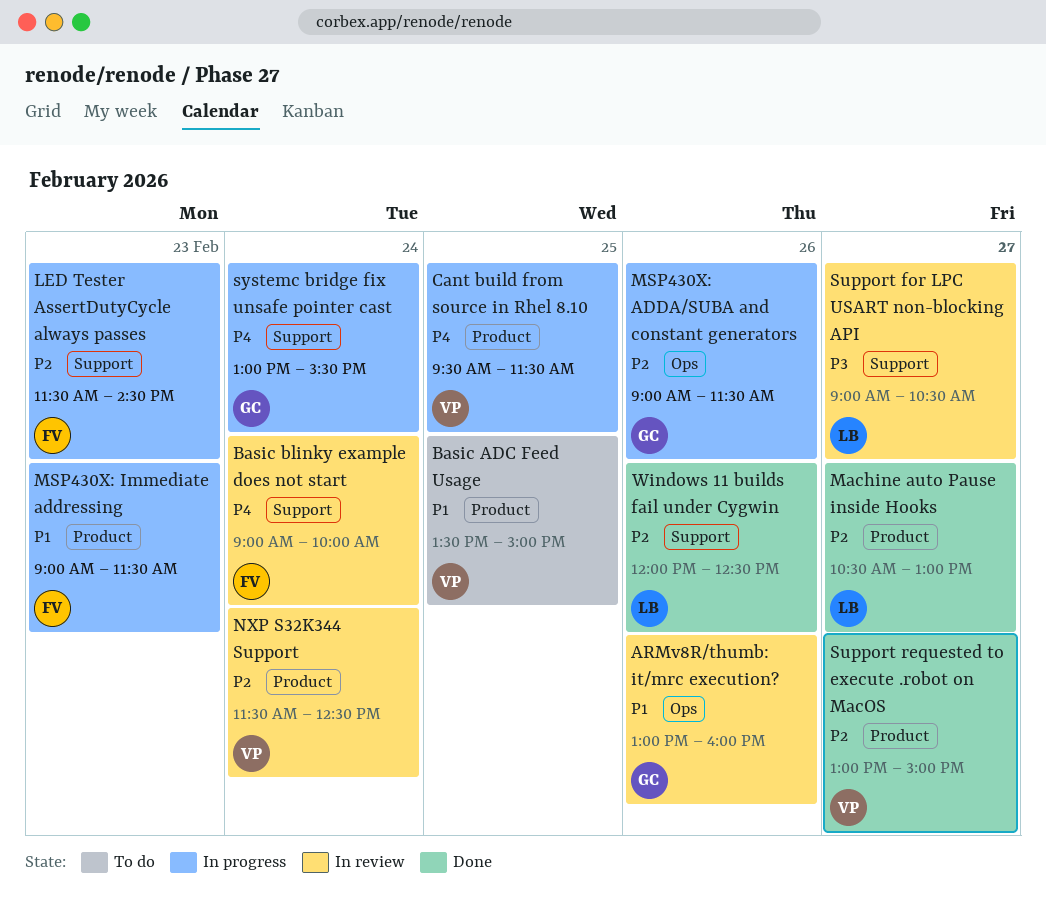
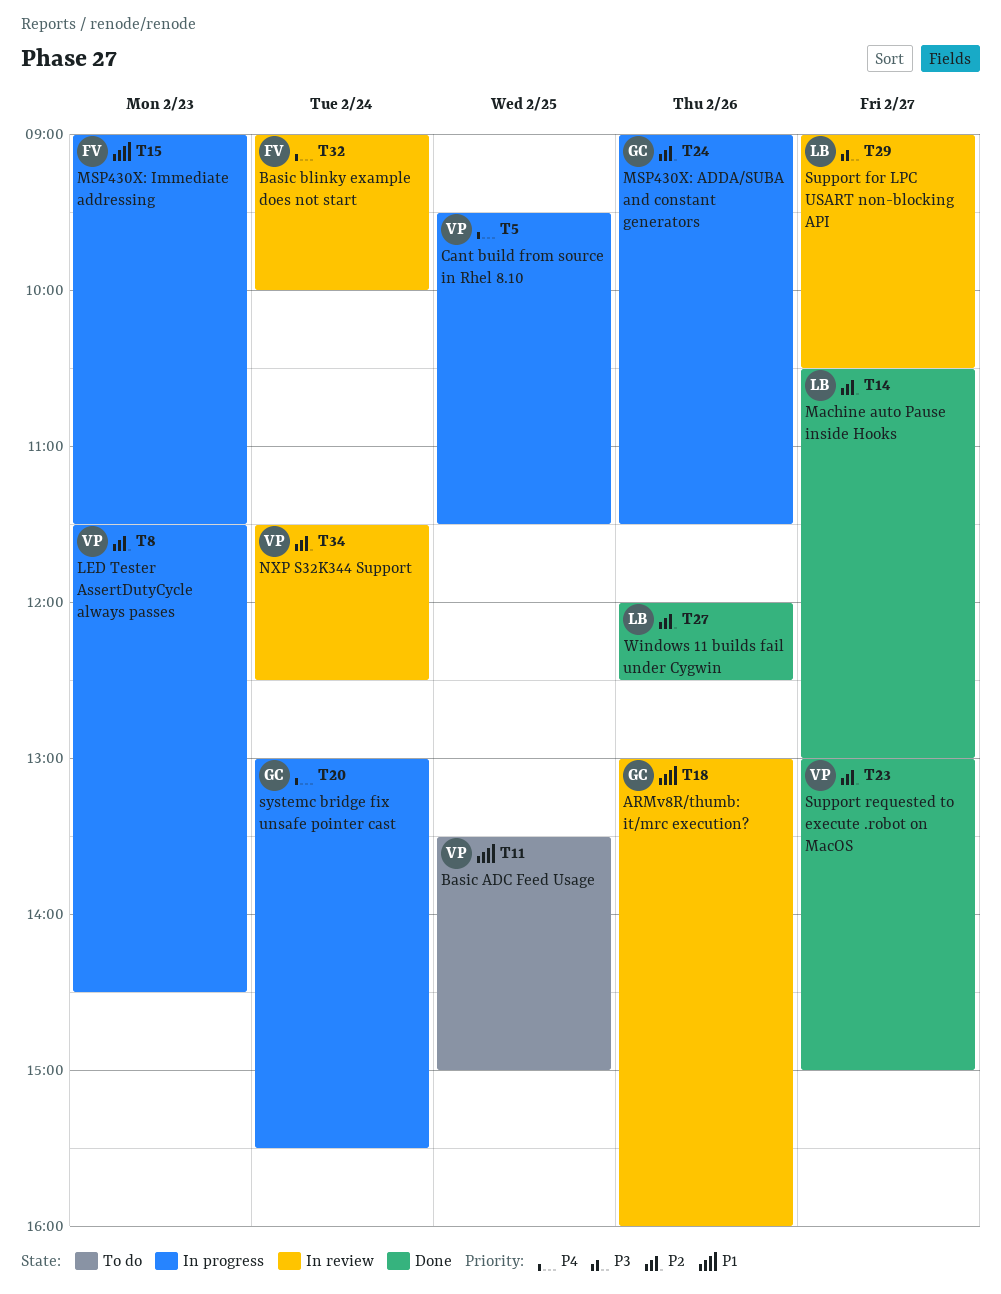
LED Tester AssertDutyCycle always passes, owner: FV -> VP

